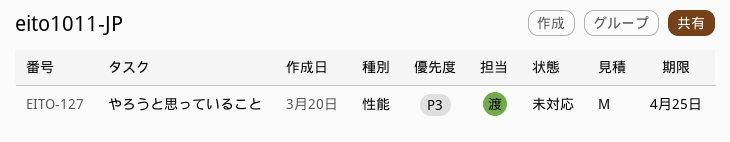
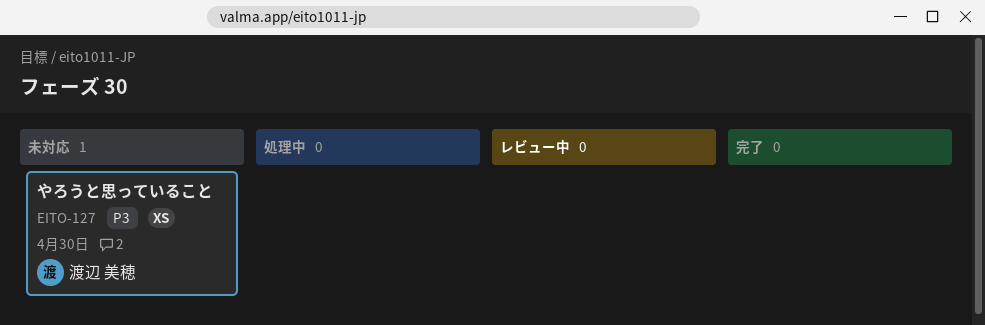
EITO-127, estimate: M -> XS
EITO-127, due: Apr 25 -> Apr 30

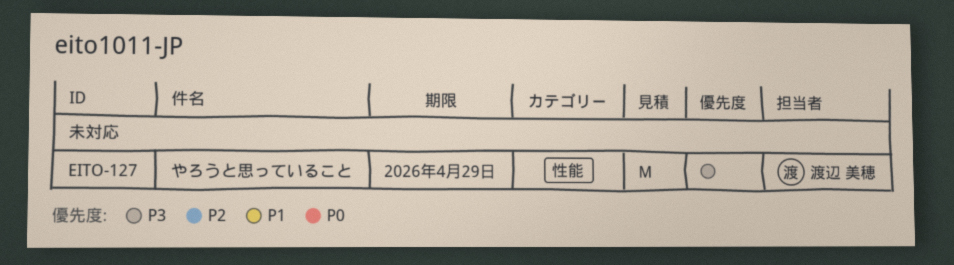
EITO-127, estimate: XS -> M
EITO-127, due: Apr 30 -> Apr 29

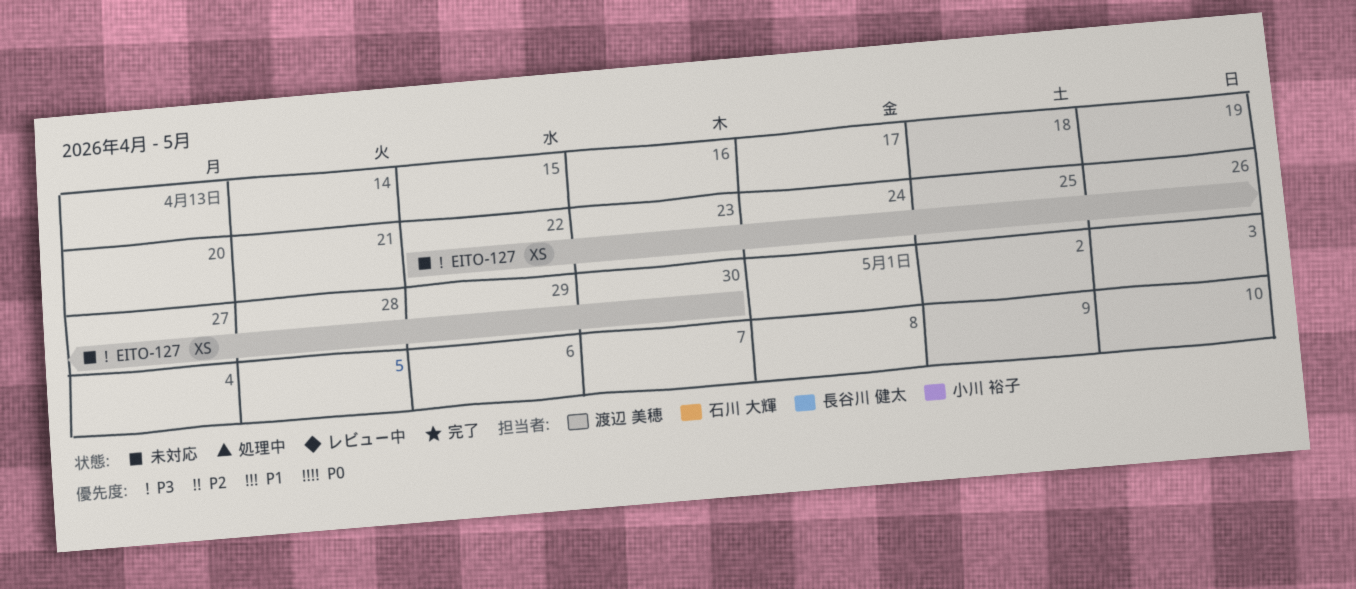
EITO-127, estimate: M -> XS
EITO-127, due: Apr 29 -> Apr 30

